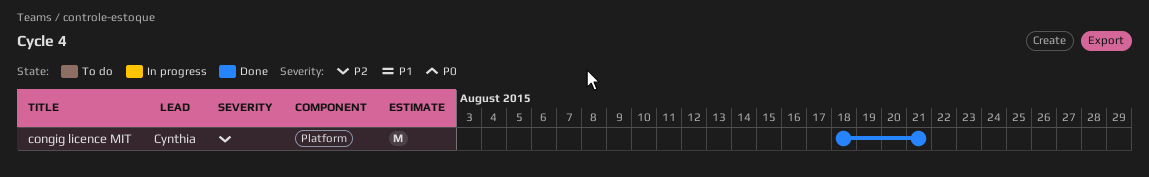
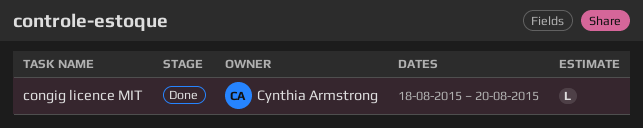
congig licence MIT, estimate: M -> L
congig licence MIT, due: Aug 21 -> Aug 20

